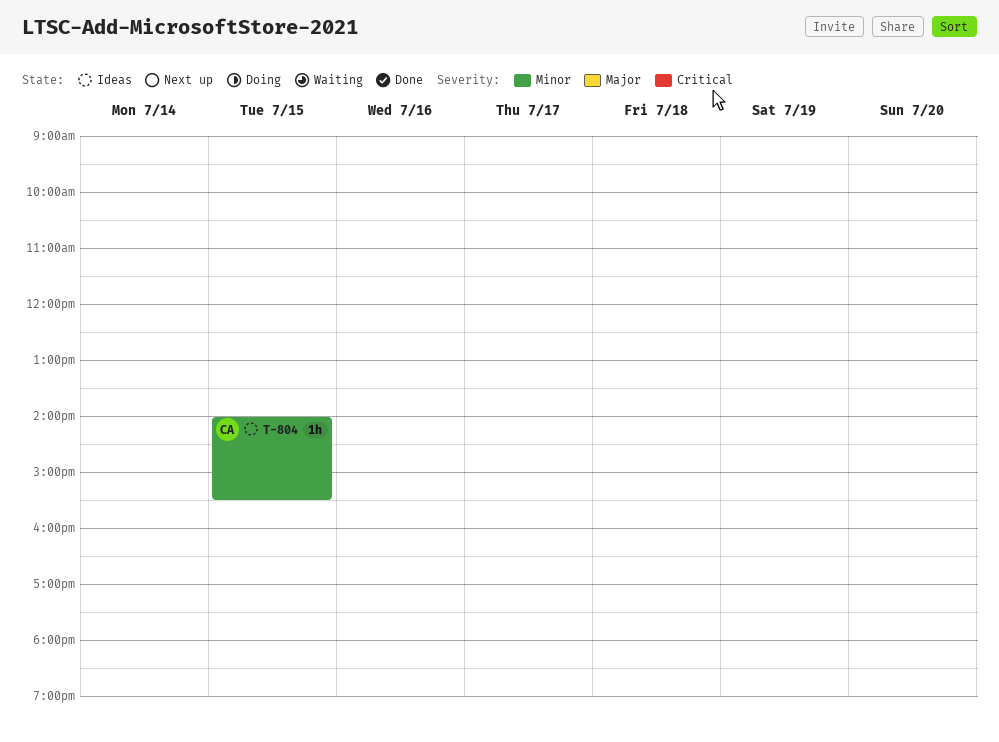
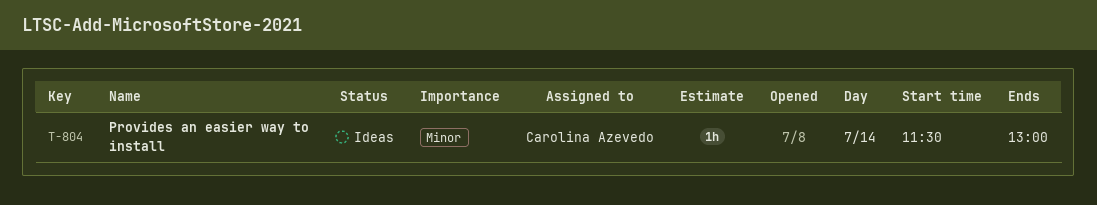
T-804, day: Jul 15 -> Jul 14
T-804, begins: 14:00 -> 11:30
T-804, ends: 15:30 -> 13:00

